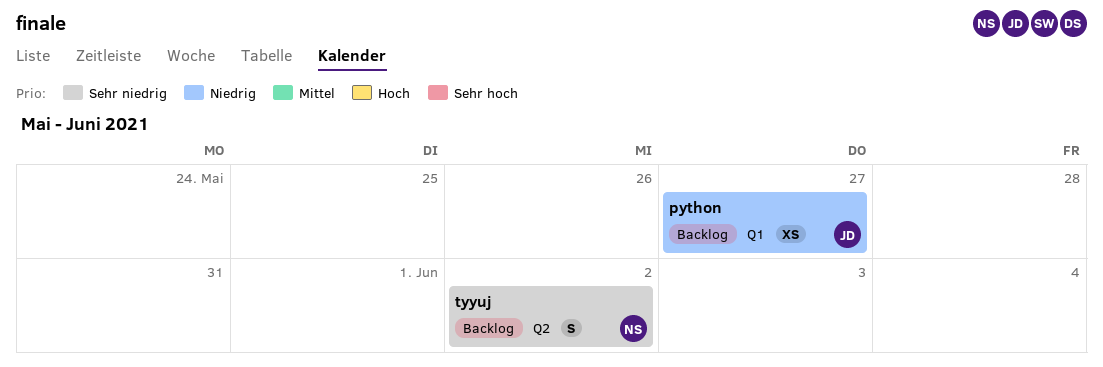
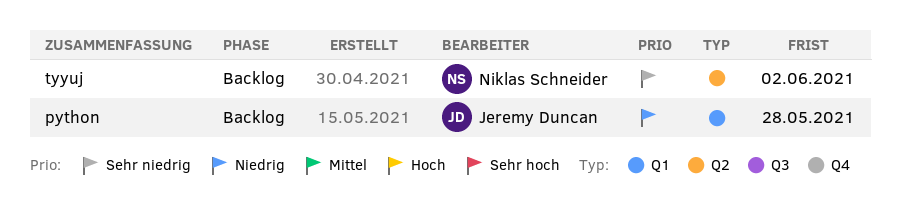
python, due: May 27 -> May 28

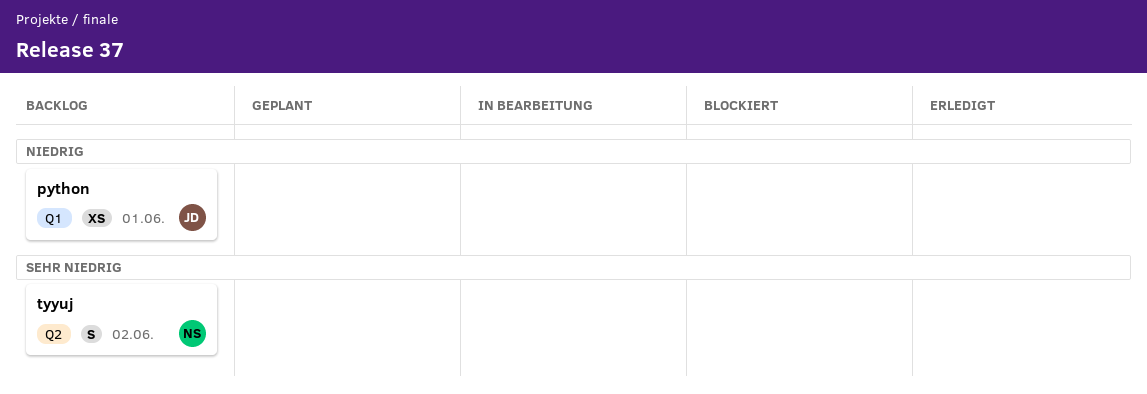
python, due: May 28 -> Jun 1

